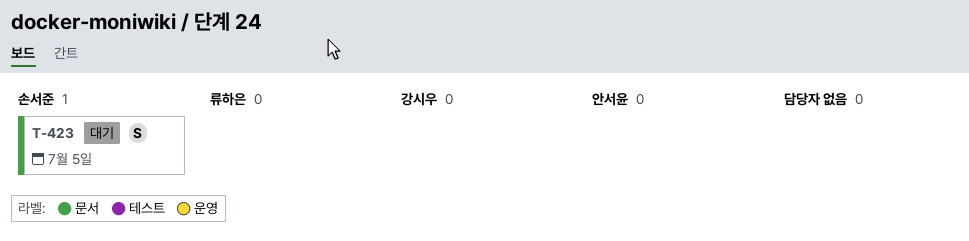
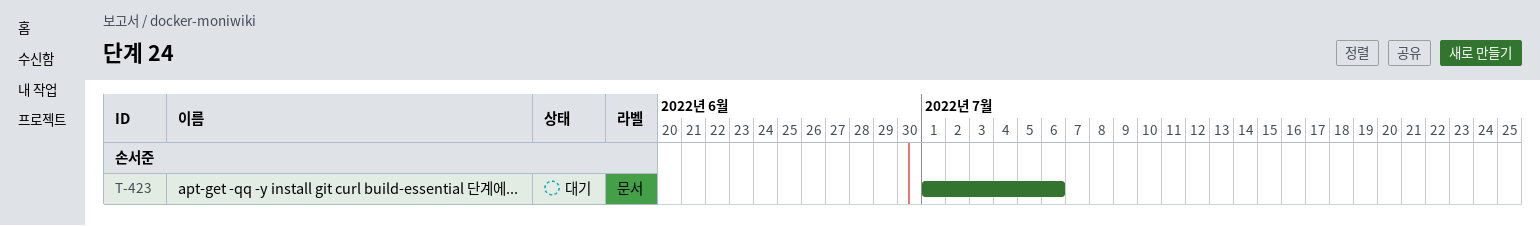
T-423, due: Jul 5 -> Jul 6

